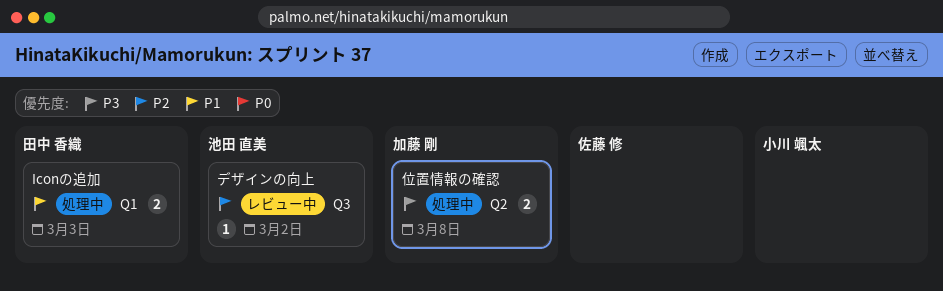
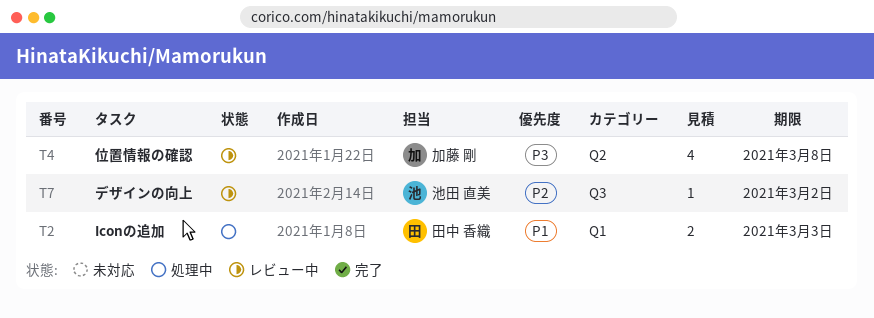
位置情報の確認, status: 処理中 -> レビュー中
位置情報の確認, estimate: 2 -> 4

